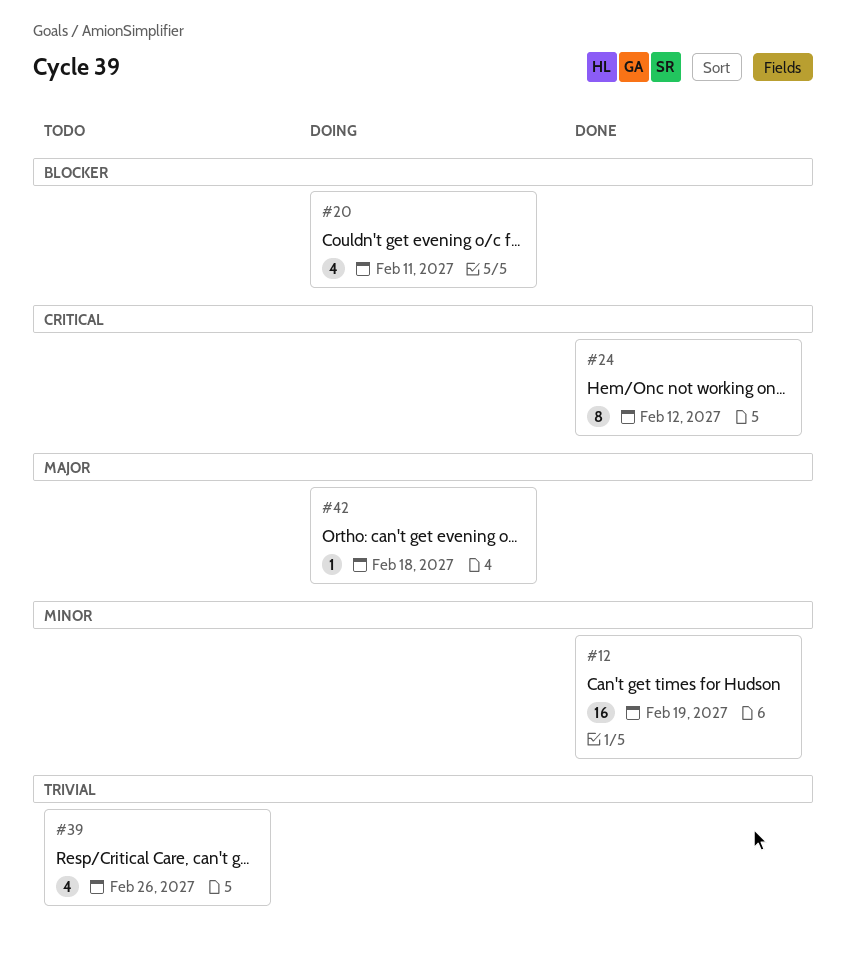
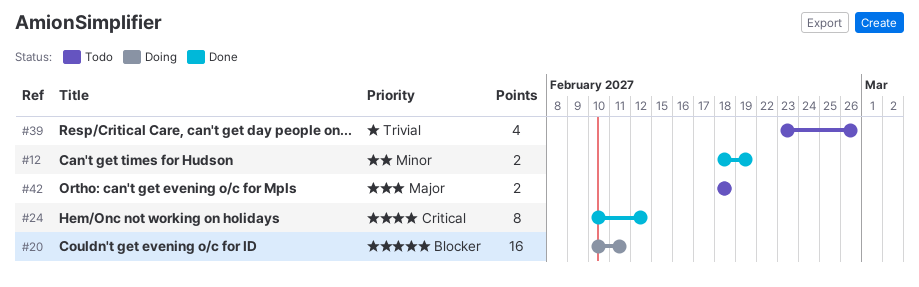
#12, estimate: 16 -> 2
#20, estimate: 4 -> 16
#42, status: Doing -> Todo
#42, estimate: 1 -> 2

